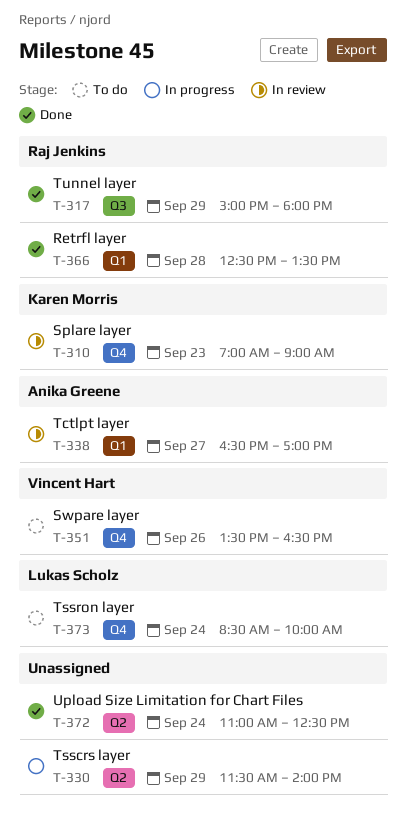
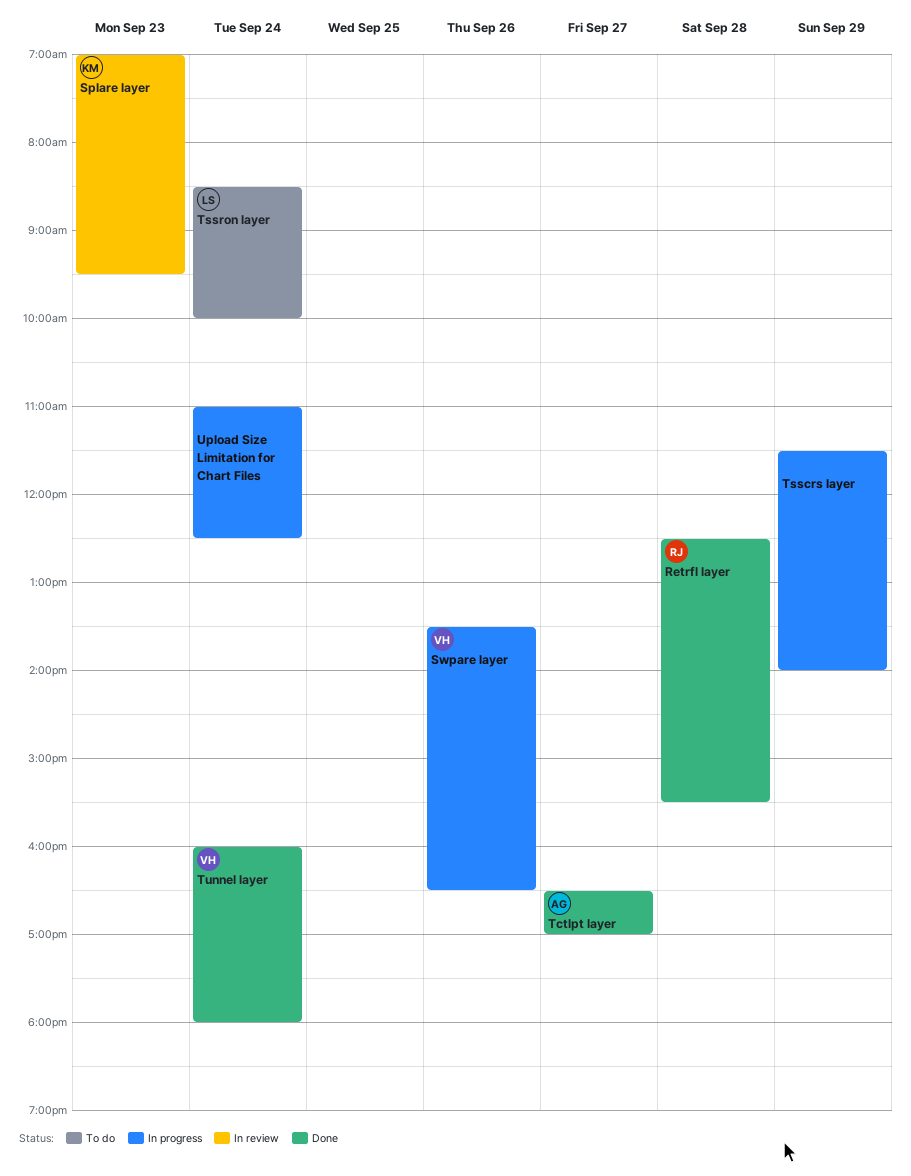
Retrfl layer, ends: 13:30 -> 15:30
Splare layer, ends: 09:00 -> 09:30
Swpare layer, status: To do -> In progress
Tctlpt layer, status: In review -> Done
Tunnel layer, owner: Raj Jenkins -> Vincent Hart
Tunnel layer, day: Sep 29 -> Sep 24
Tunnel layer, begins: 15:00 -> 16:00
Upload Size Limitation for Chart Files, status: Done -> In progress

